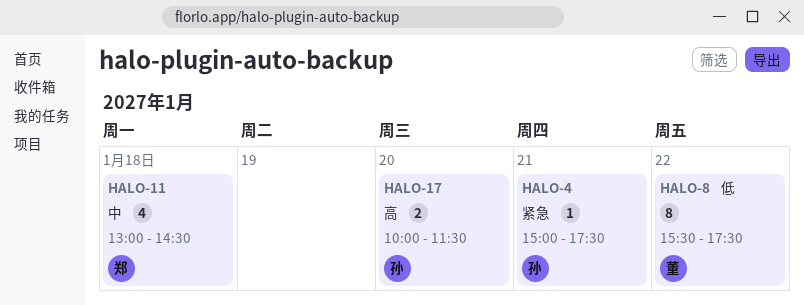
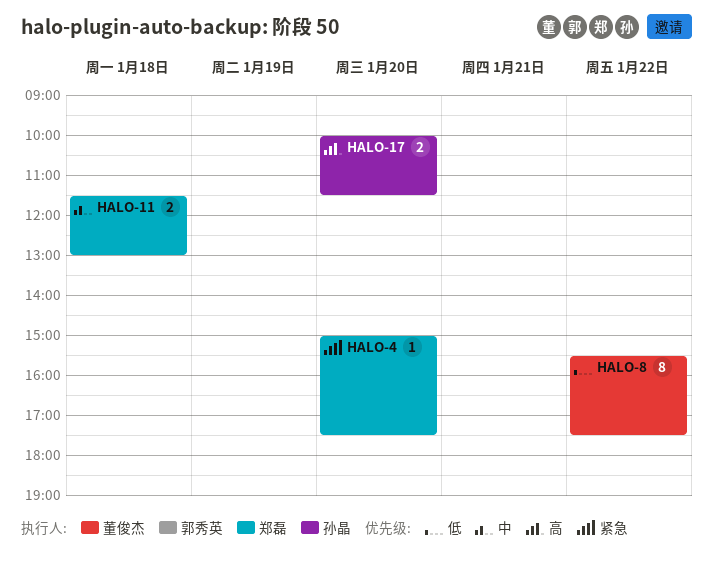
HALO-4, owner: 孙晶 -> 郑磊
HALO-4, day: Jan 21 -> Jan 20
HALO-11, estimate: 4 -> 2
HALO-11, begins: 13:00 -> 11:30
HALO-11, ends: 14:30 -> 13:00

